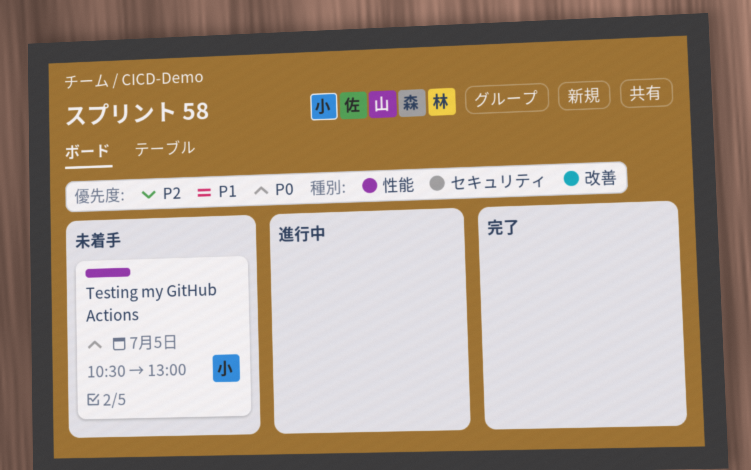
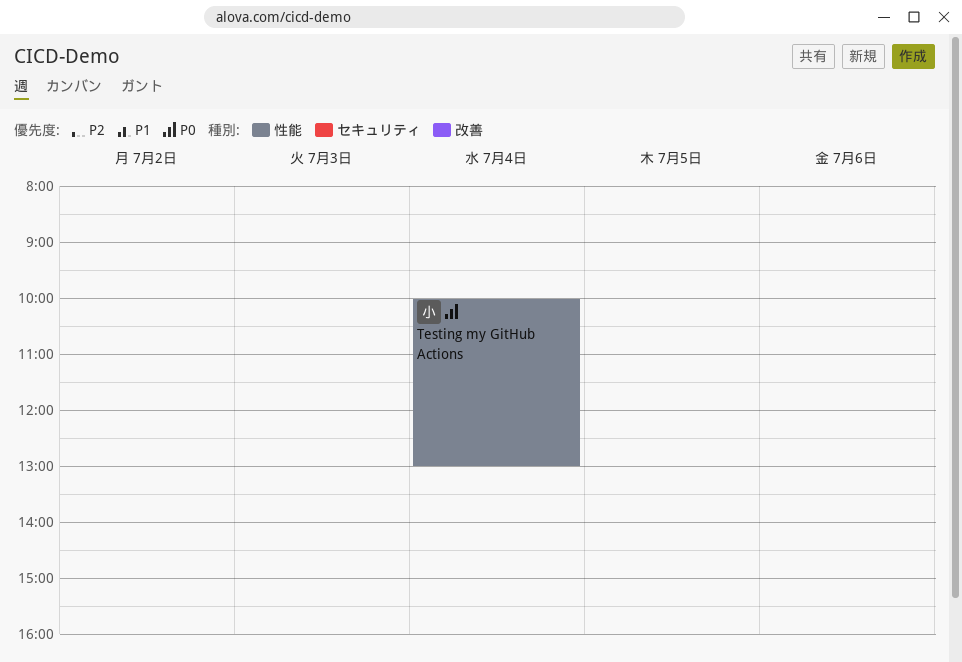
Testing my GitHub Actions, day: Jul 5 -> Jul 4
Testing my GitHub Actions, begins: 10:30 -> 10:00

